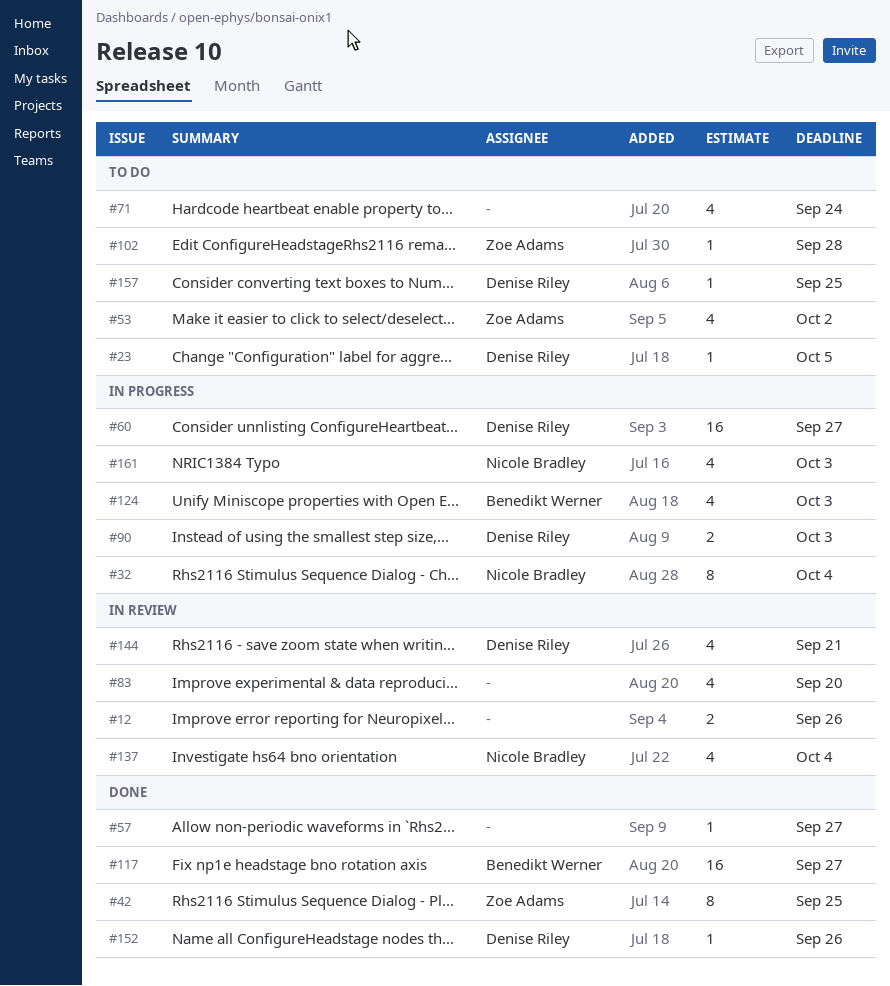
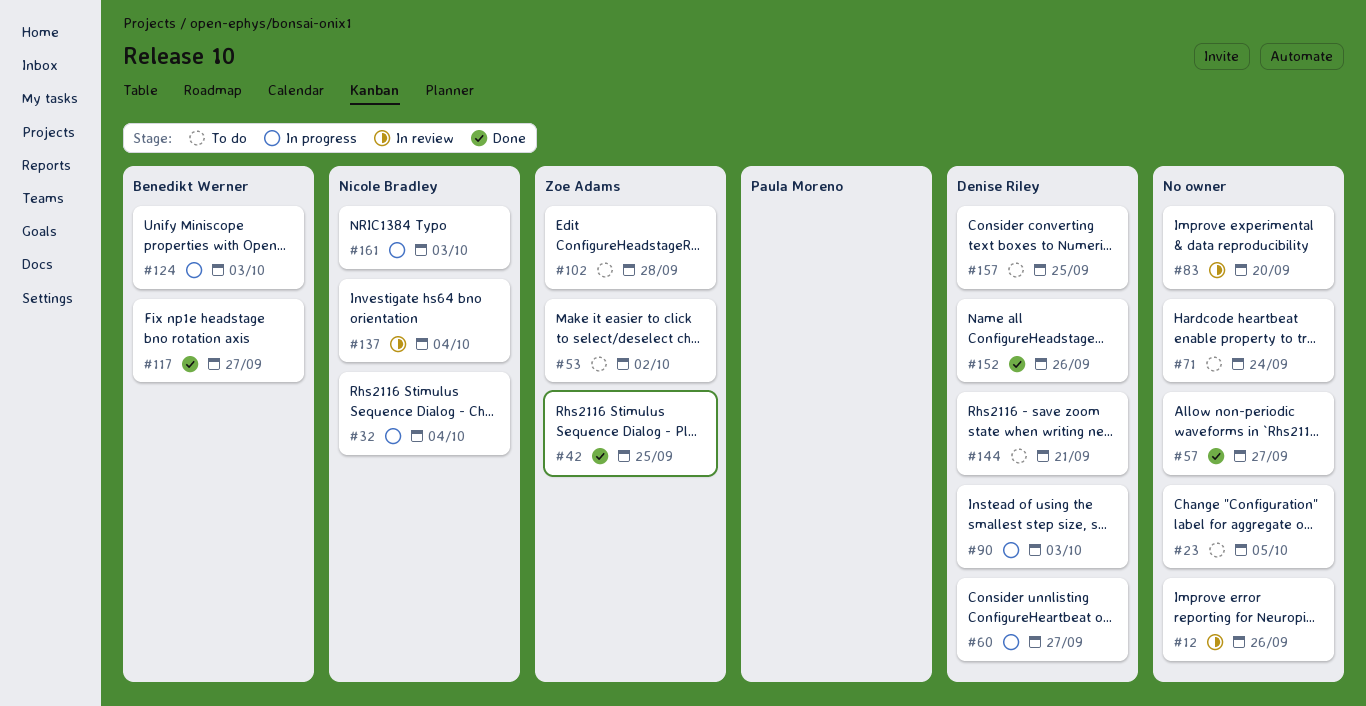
#23, owner: Denise Riley -> none
#144, status: In review -> To do

